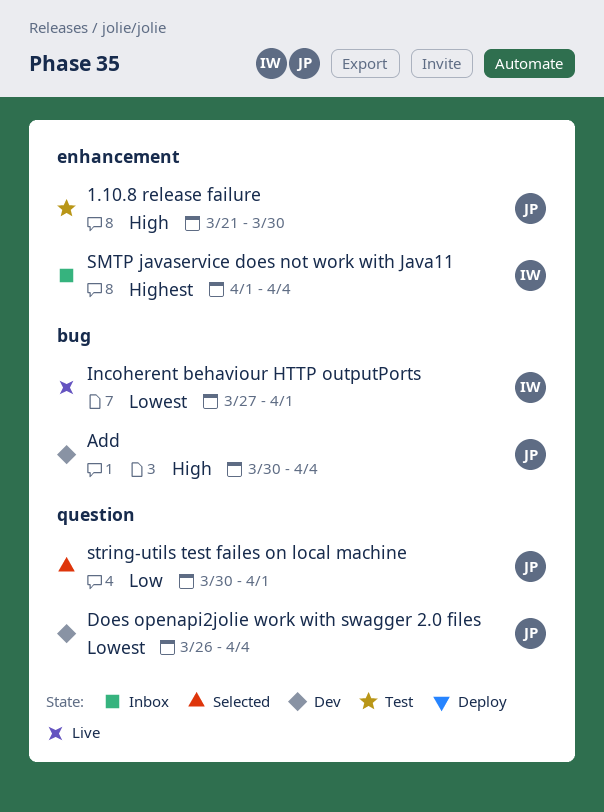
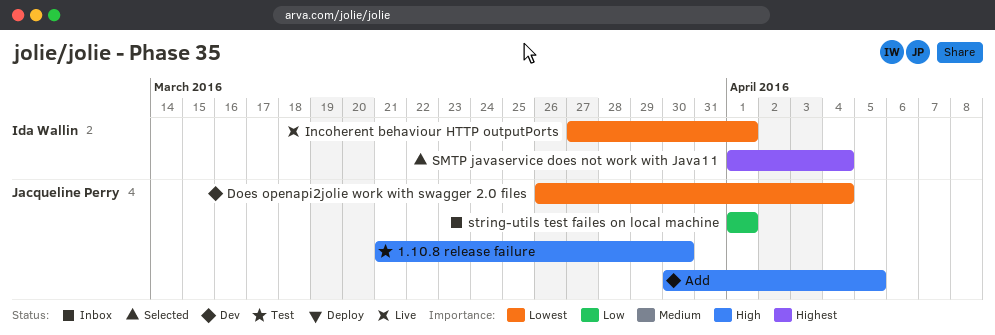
Add, due: Apr 4 -> Apr 5
SMTP javaservice does not work with Java11, status: Inbox -> Selected
string-utils test failes on local machine, status: Selected -> Inbox
string-utils test failes on local machine, start: Mar 30 -> Apr 1

